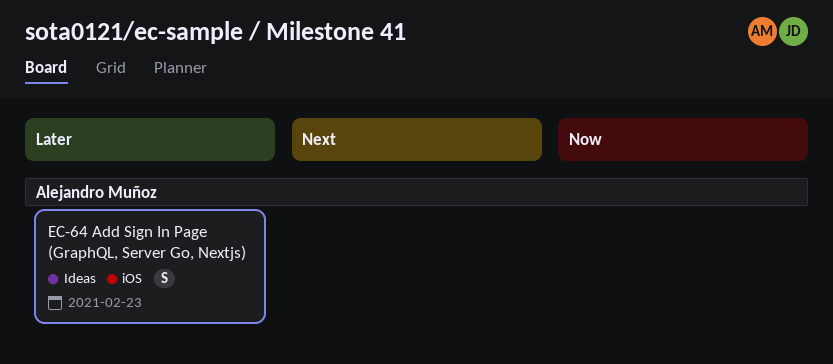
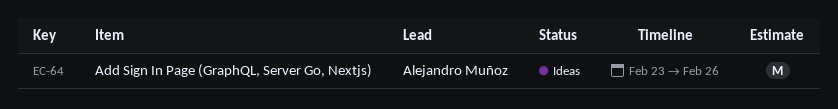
EC-64, estimate: S -> M
EC-64, due: Feb 23 -> Feb 26

